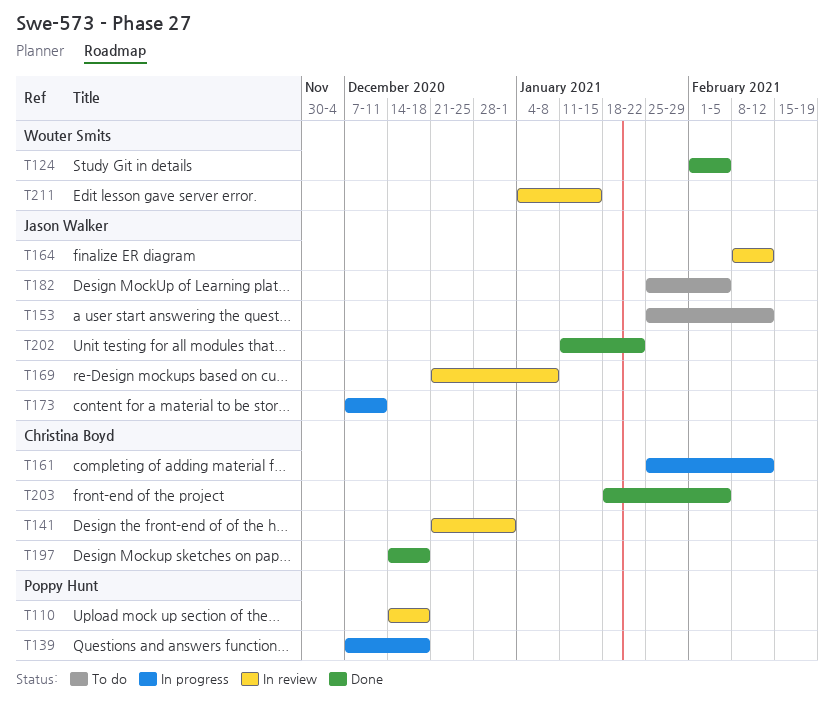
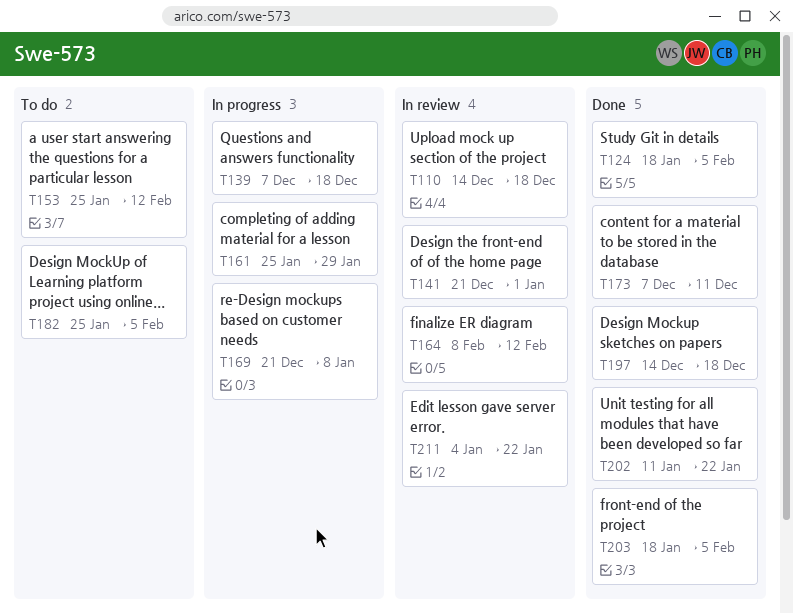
T124, start: Feb 1 -> Jan 18
T161, due: Feb 12 -> Jan 29
T169, status: In review -> In progress
T173, status: In progress -> Done
T211, due: Jan 15 -> Jan 22

